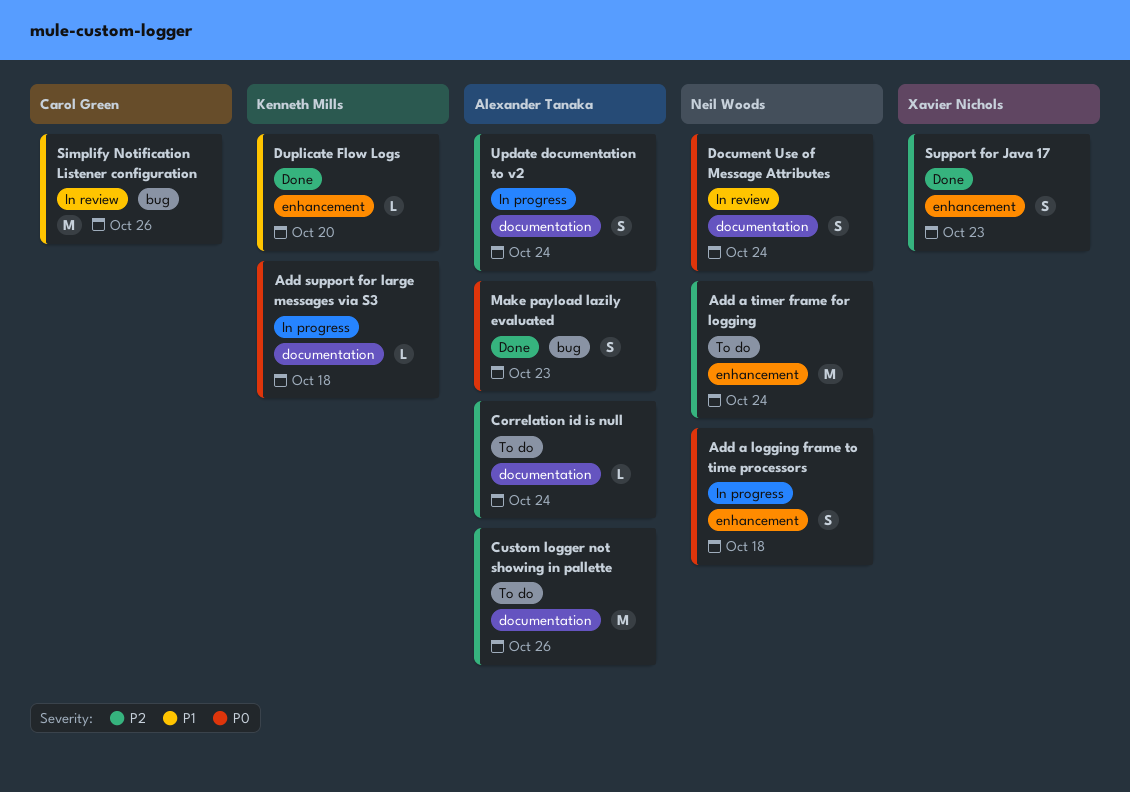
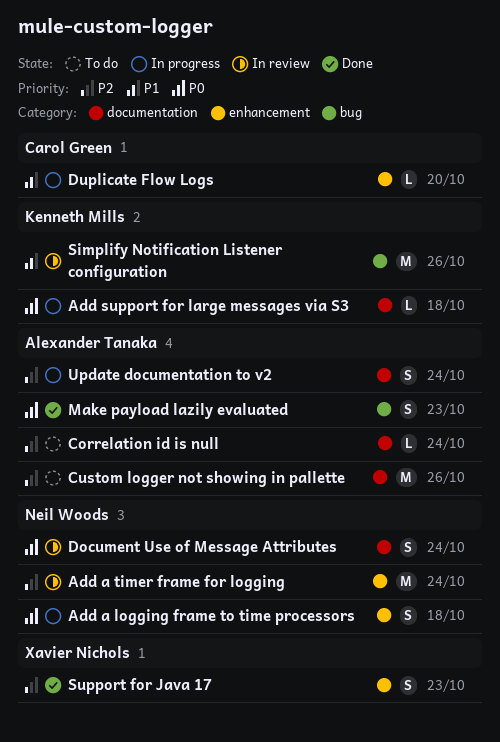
Add a timer frame for logging, status: To do -> In review
Duplicate Flow Logs, status: Done -> In progress
Duplicate Flow Logs, owner: Kenneth Mills -> Carol Green
Simplify Notification Listener configuration, owner: Carol Green -> Kenneth Mills

